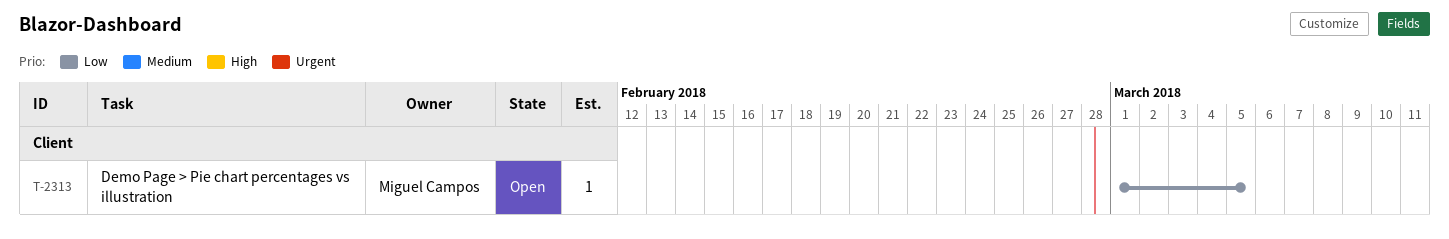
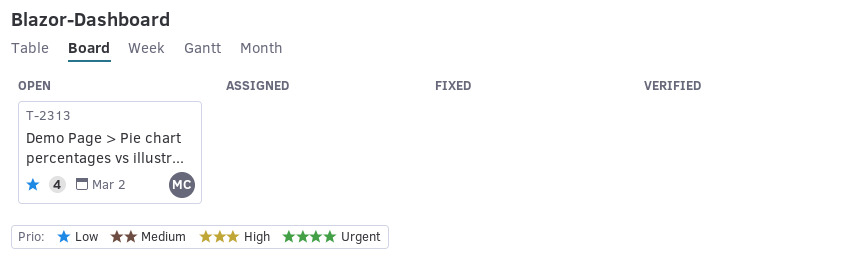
T-2313, estimate: 1 -> 4
T-2313, due: Mar 5 -> Mar 2

